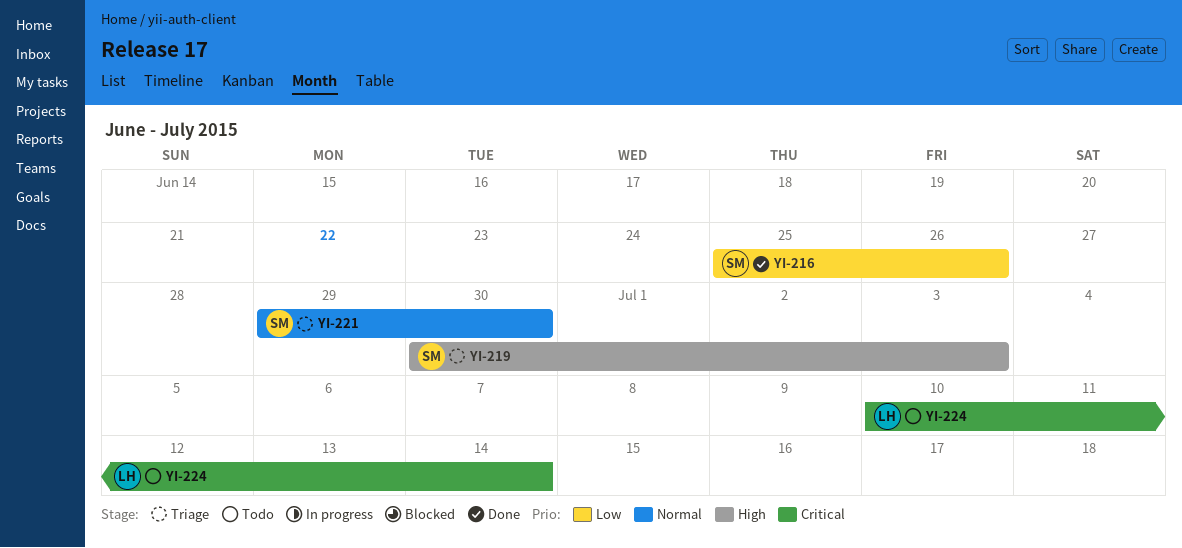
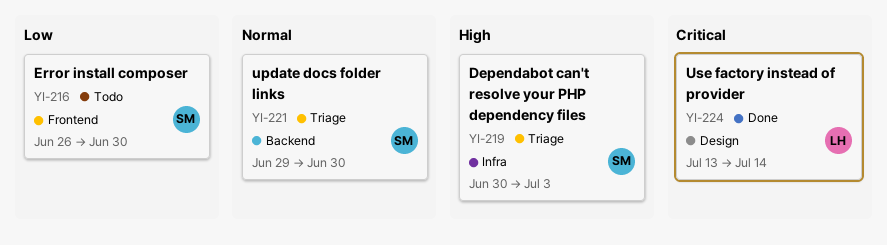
YI-216, status: Done -> Todo
YI-216, start: Jun 25 -> Jun 26
YI-216, due: Jun 26 -> Jun 30
YI-224, status: Todo -> Done
YI-224, start: Jul 10 -> Jul 13

